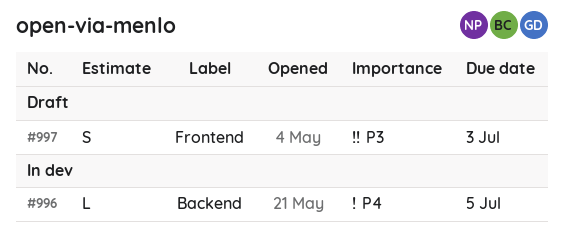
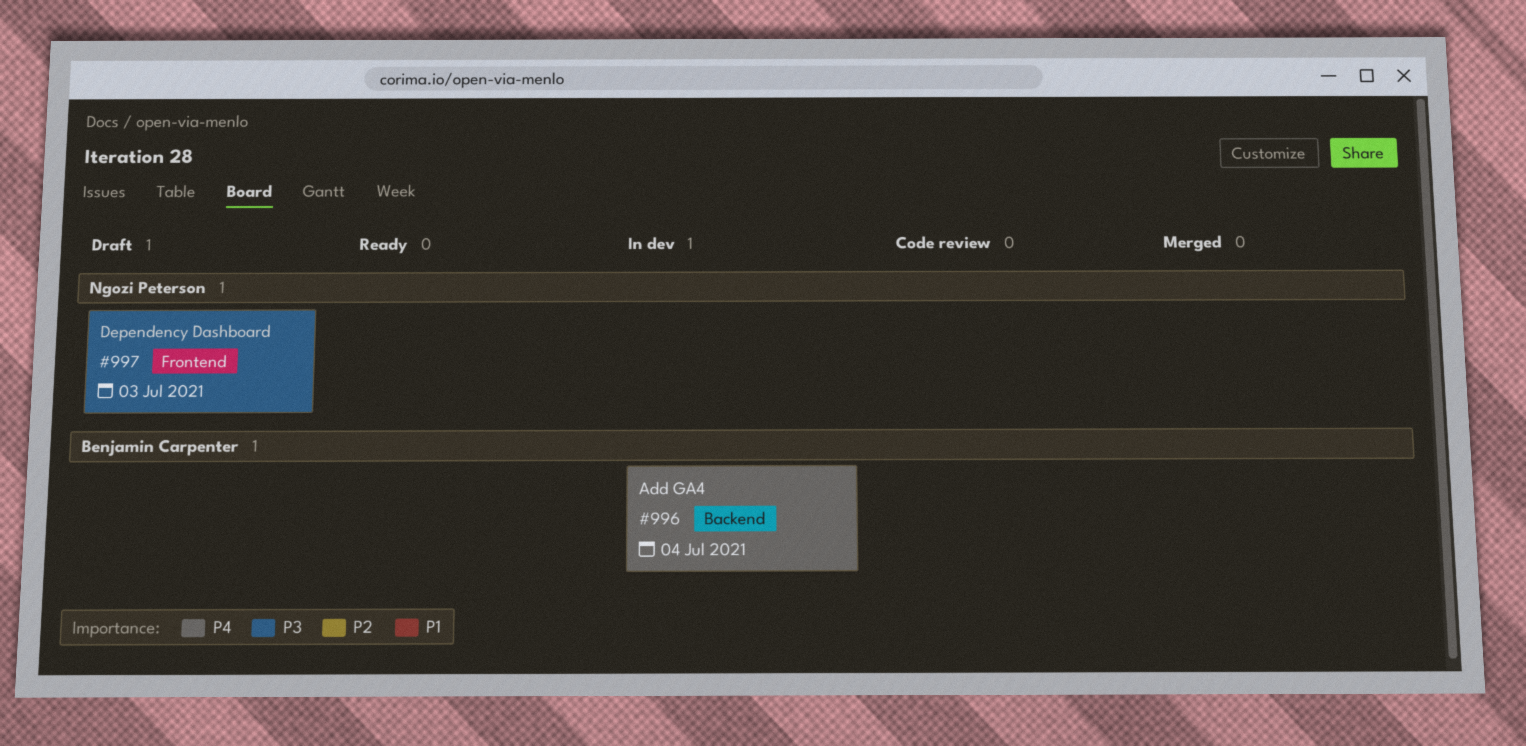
#996, due: Jul 5 -> Jul 4

